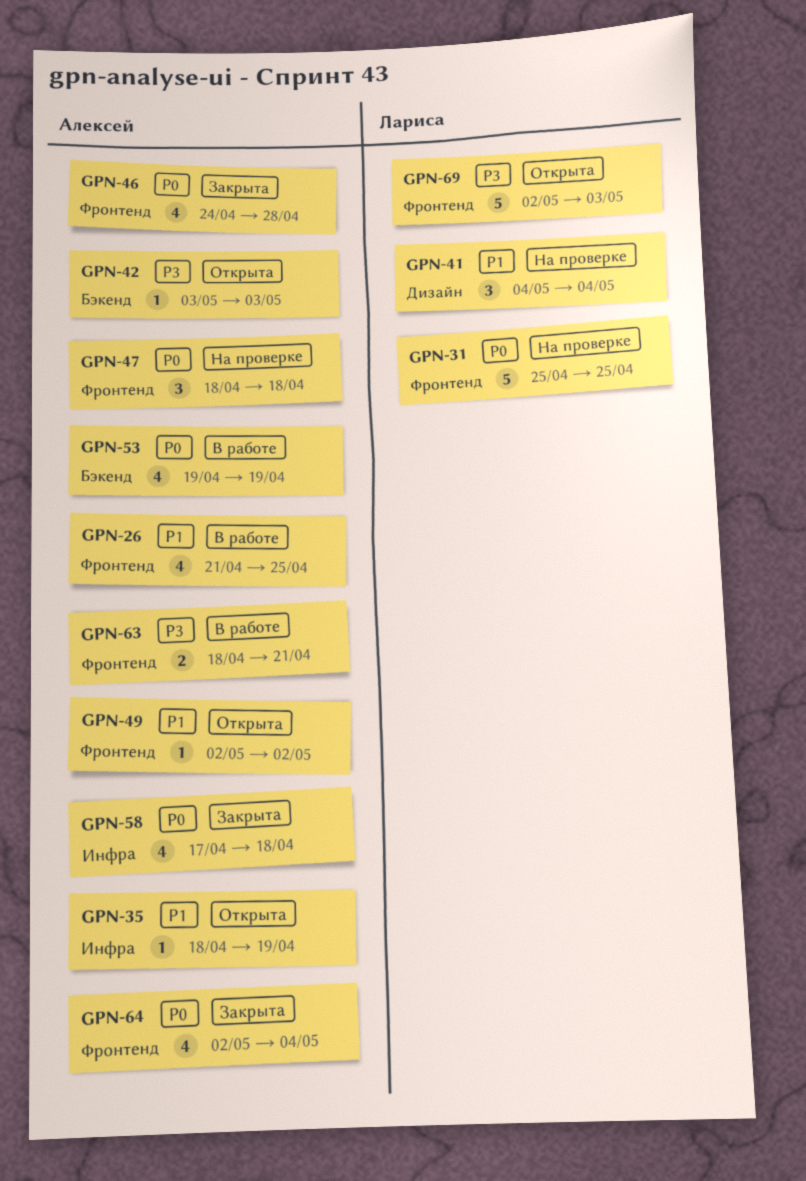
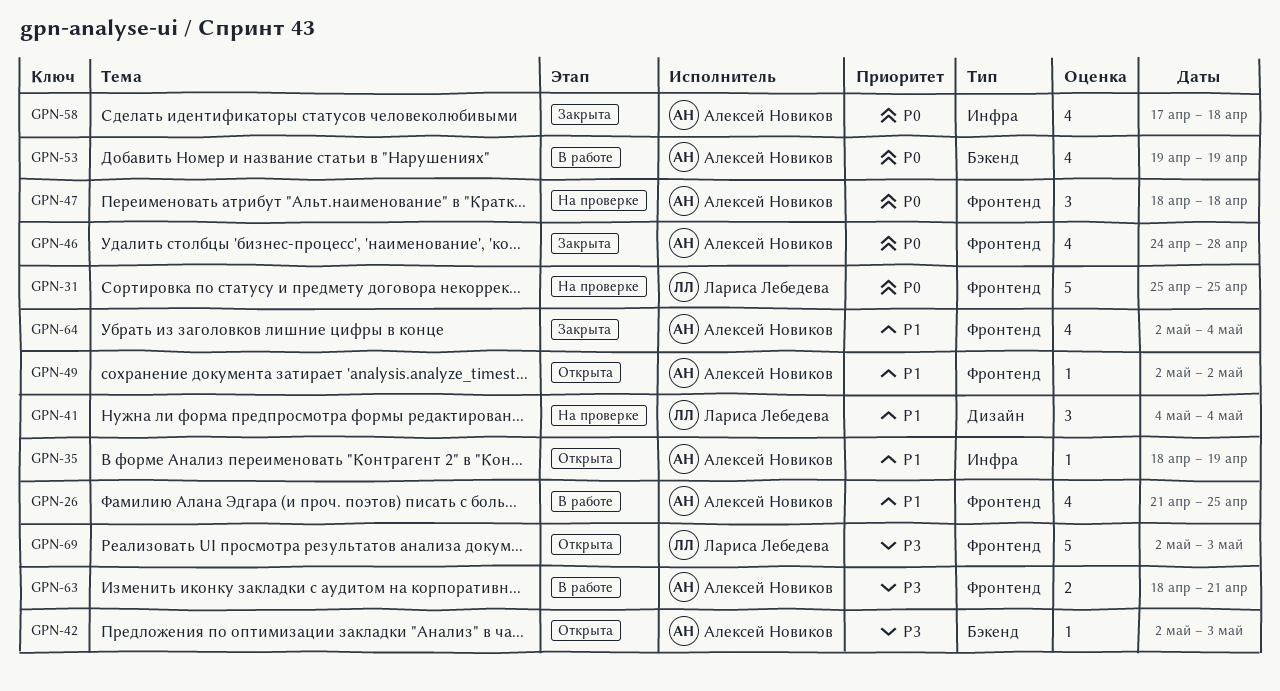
GPN-42, start: May 3 -> May 2
GPN-64, priority: P0 -> P1

